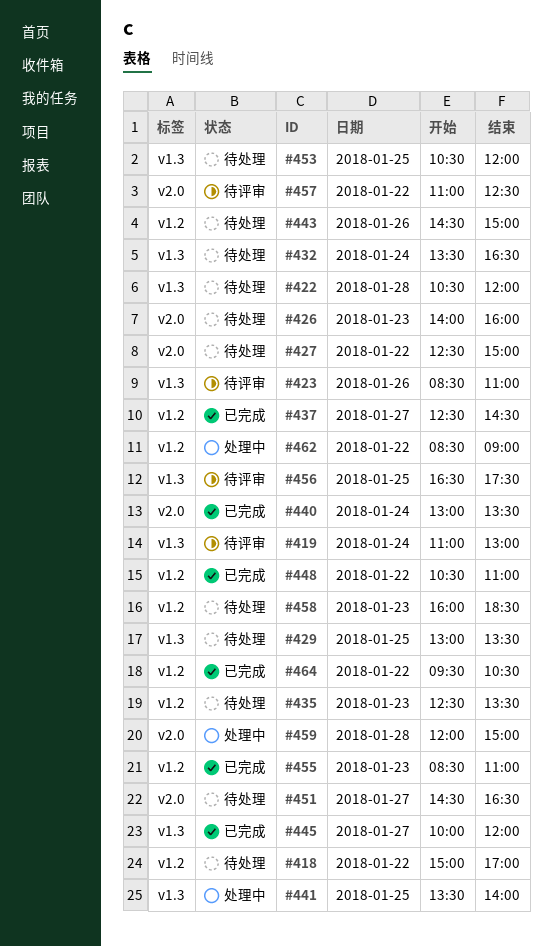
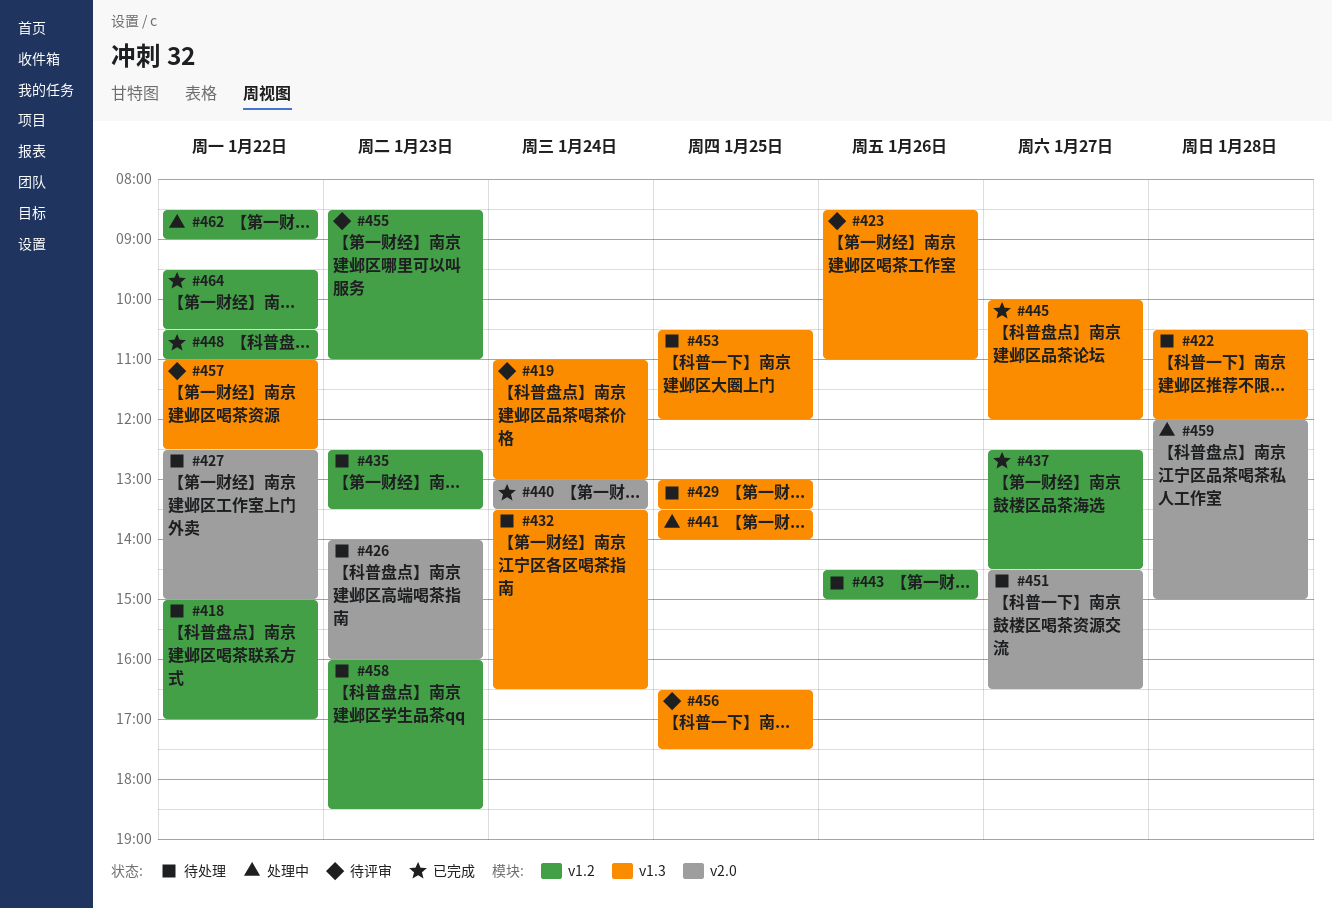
#455, status: 已完成 -> 待评审
#457, label: v2.0 -> v1.3

